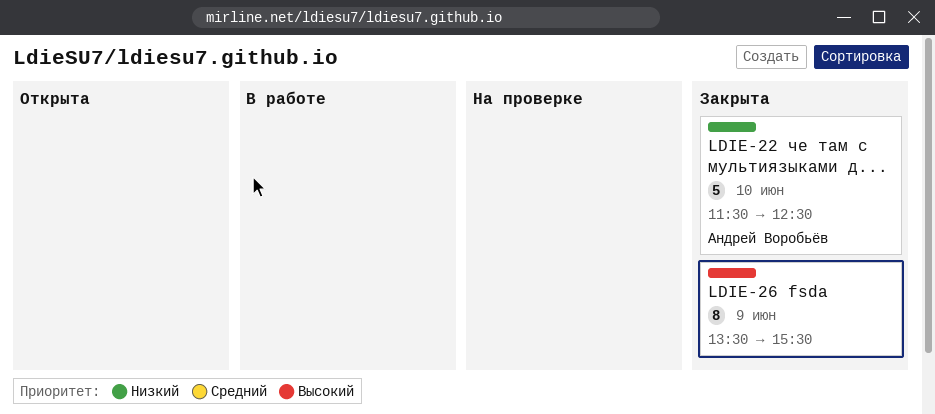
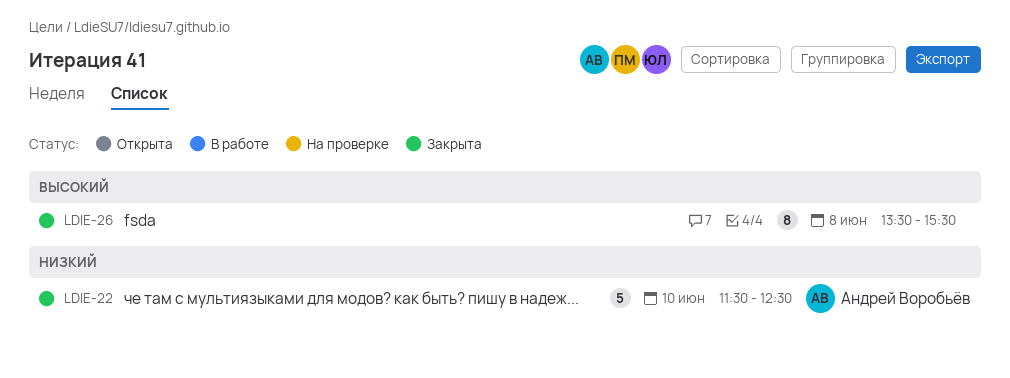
LDIE-26, day: Jun 9 -> Jun 8

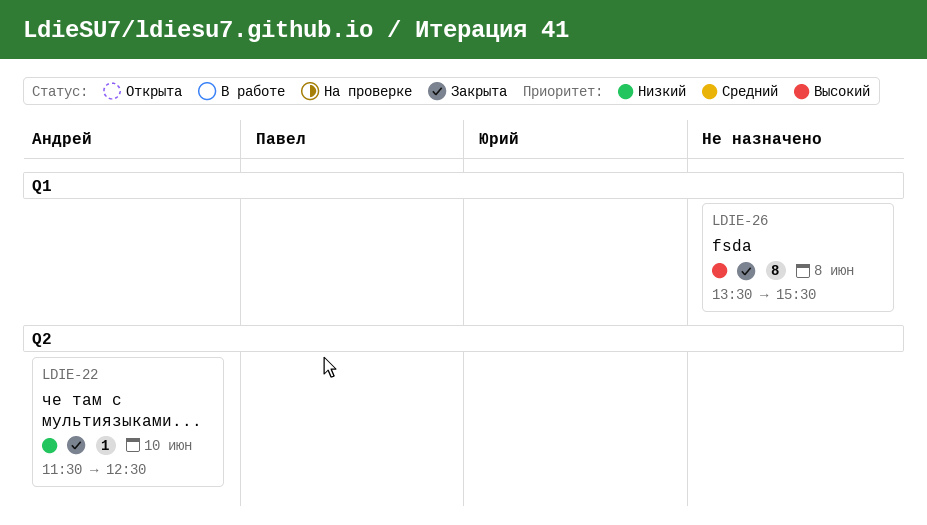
LDIE-22, estimate: 5 -> 1

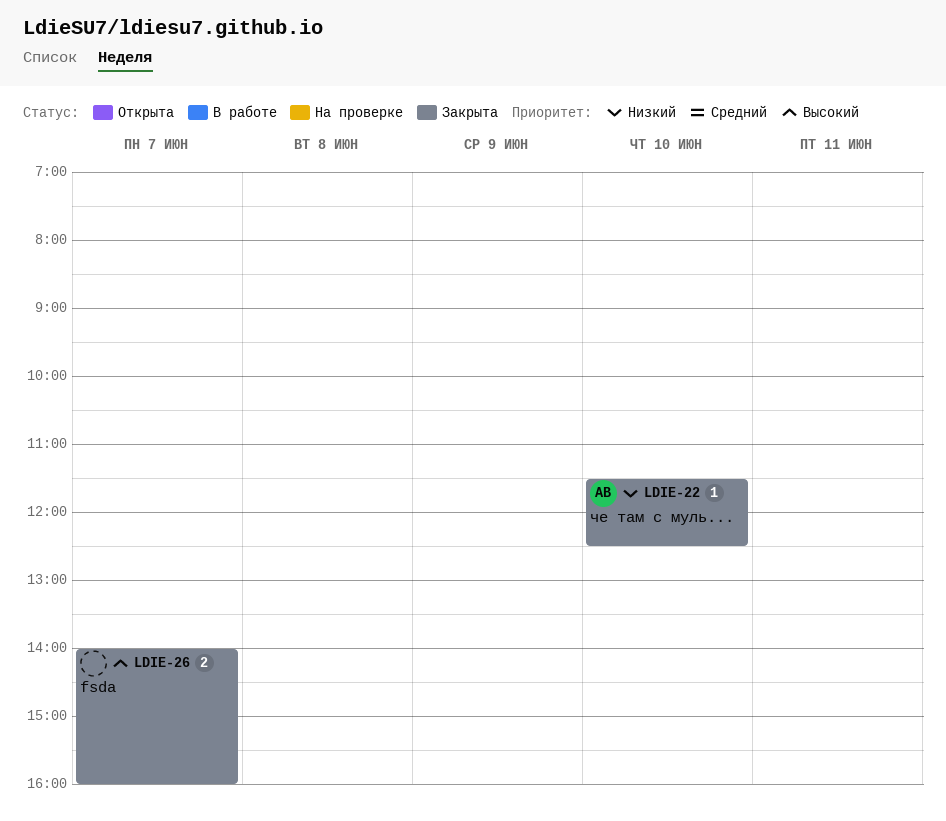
LDIE-26, estimate: 8 -> 2
LDIE-26, day: Jun 8 -> Jun 7
LDIE-26, begins: 13:30 -> 14:00
LDIE-26, ends: 15:30 -> 16:00

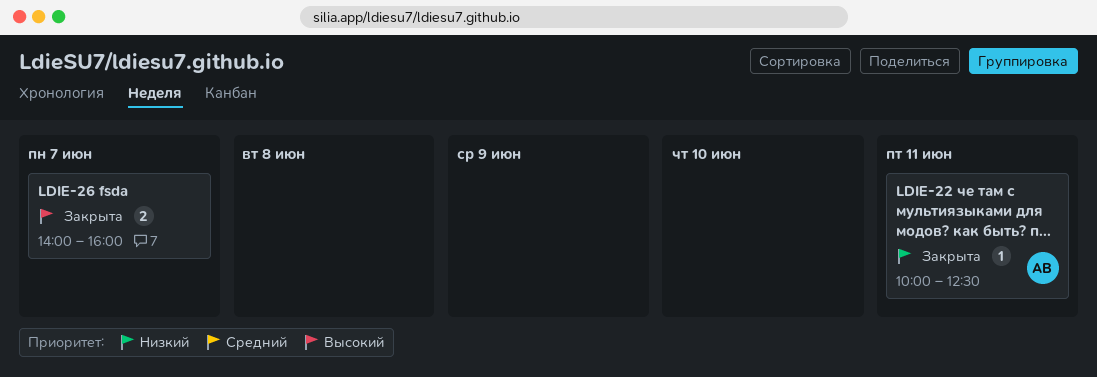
LDIE-22, day: Jun 10 -> Jun 11
LDIE-22, begins: 11:30 -> 10:00

